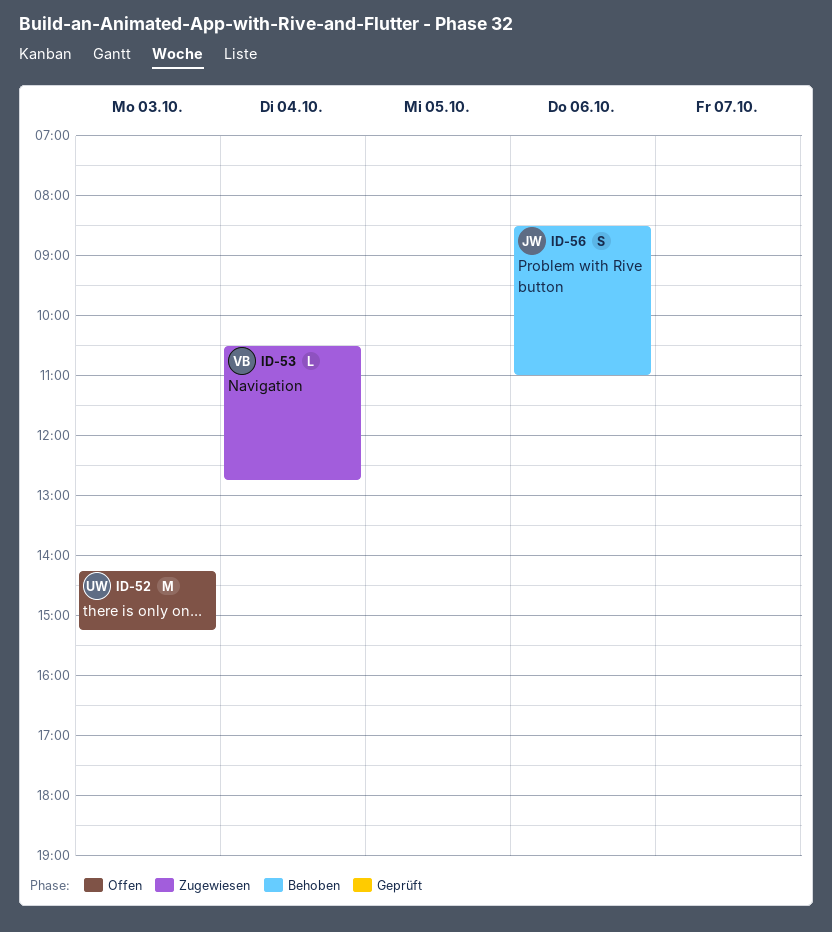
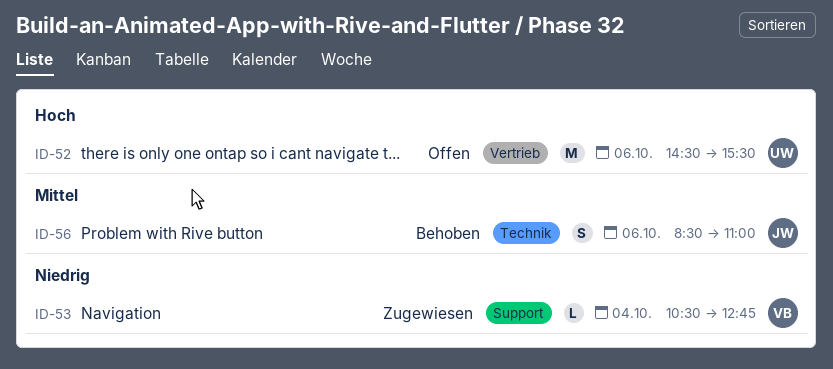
ID-52, day: Oct 3 -> Oct 6
ID-52, begins: 14:15 -> 14:30
ID-52, ends: 15:15 -> 15:30

